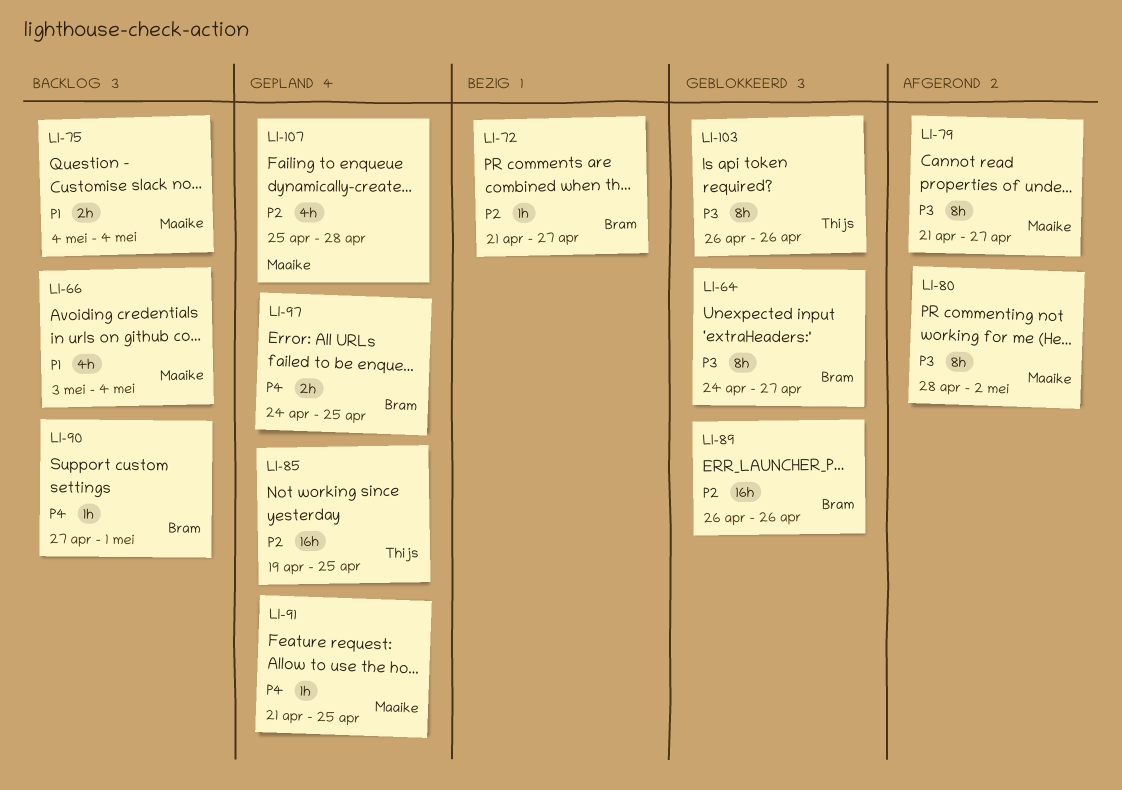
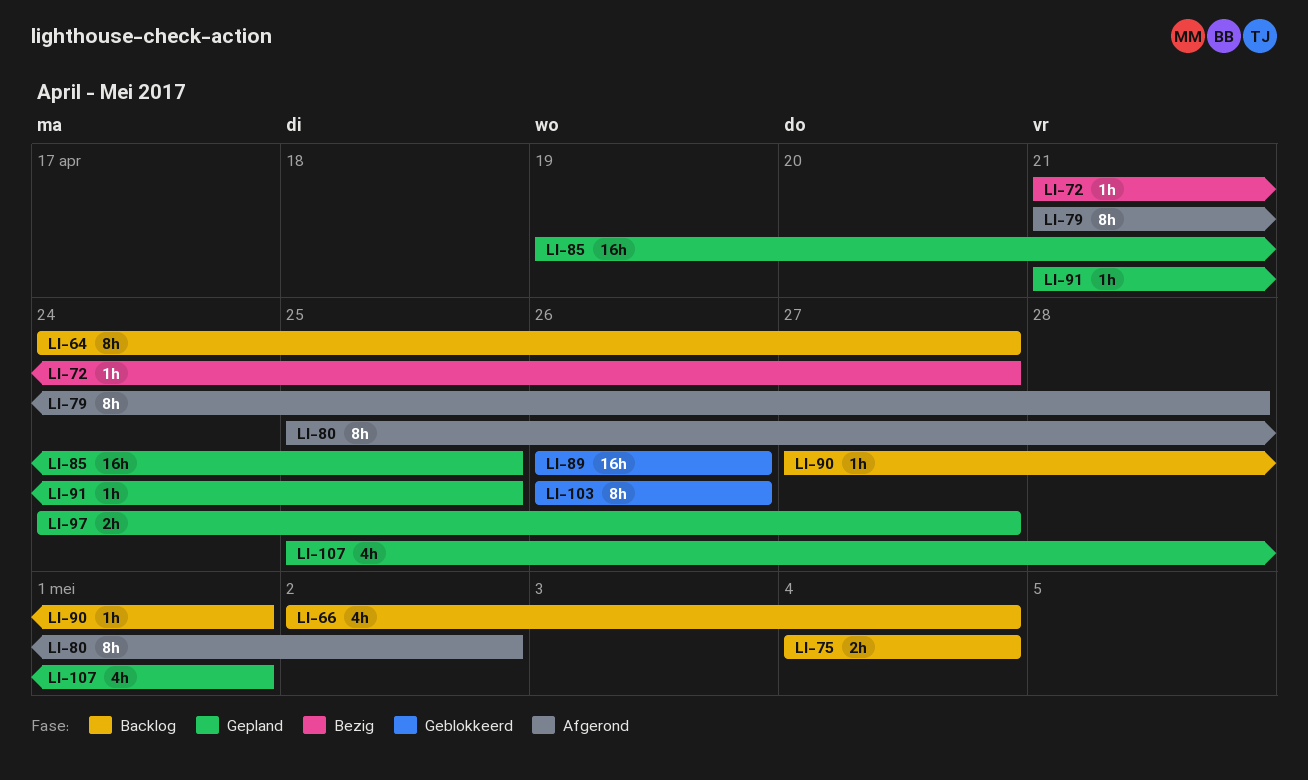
LI-64, status: Geblokkeerd -> Backlog
LI-66, start: May 3 -> May 2
LI-79, due: Apr 27 -> Apr 28
LI-80, start: Apr 28 -> Apr 25
LI-97, due: Apr 25 -> Apr 27
LI-107, due: Apr 28 -> May 1

